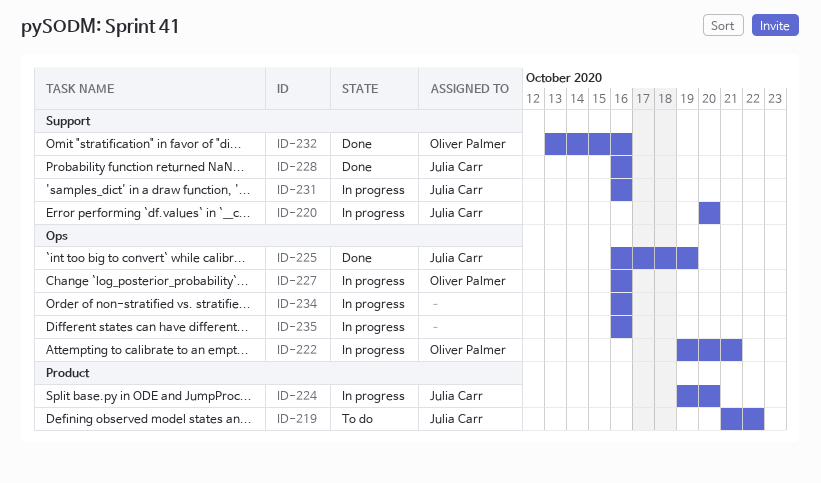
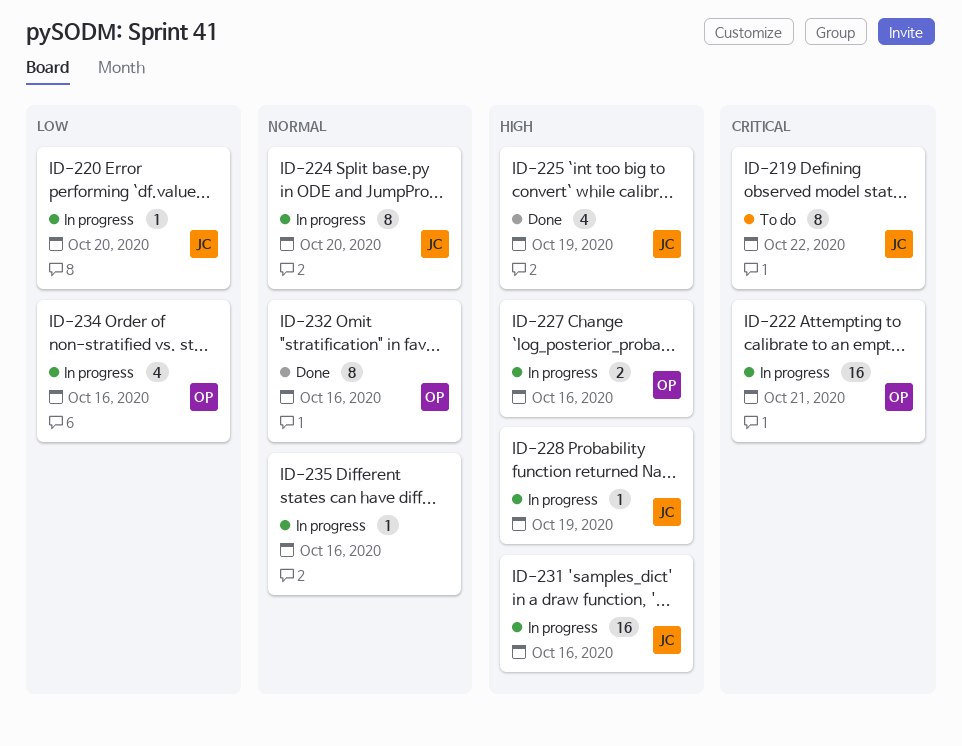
ID-228, status: Done -> In progress
ID-228, due: Oct 16 -> Oct 19
ID-234, owner: none -> Oliver Palmer

